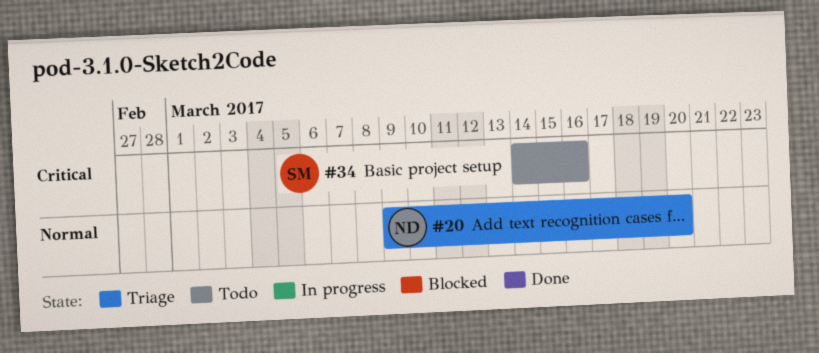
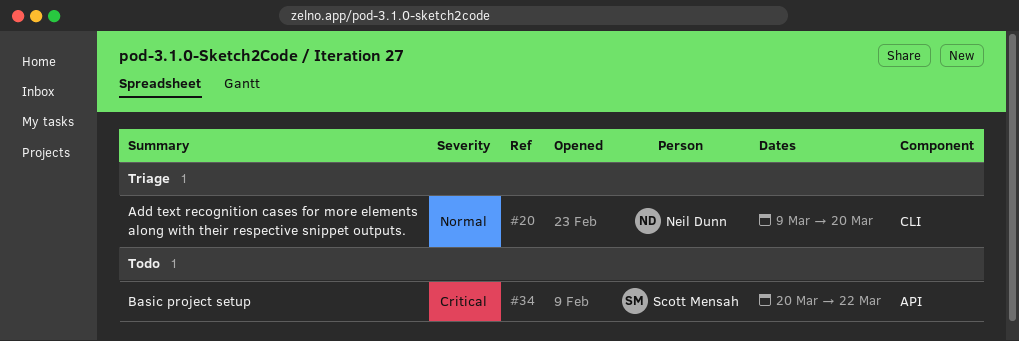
#34, start: Mar 14 -> Mar 20
#34, due: Mar 16 -> Mar 22

